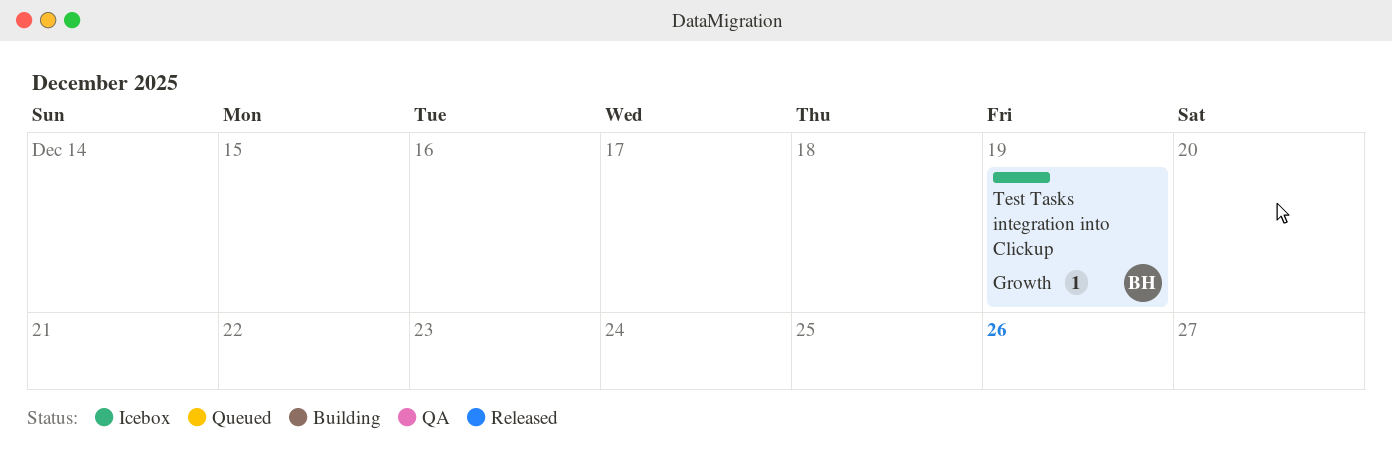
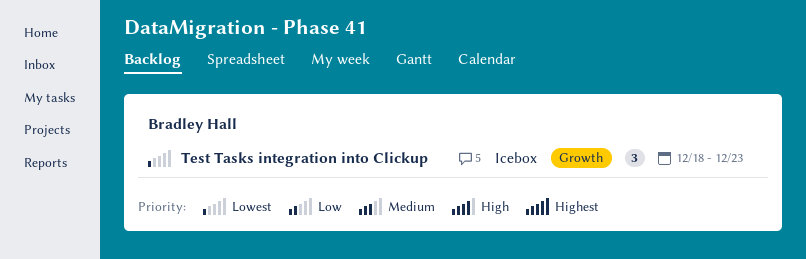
Test Tasks integration into Clickup, estimate: 1 -> 3
Test Tasks integration into Clickup, due: Dec 19 -> Dec 23

